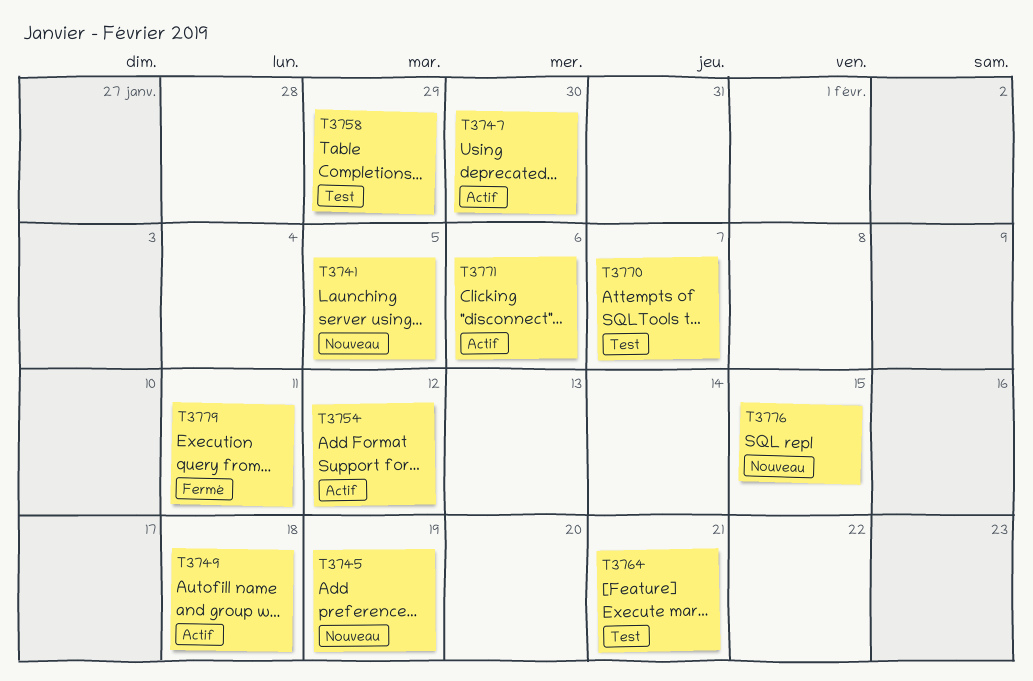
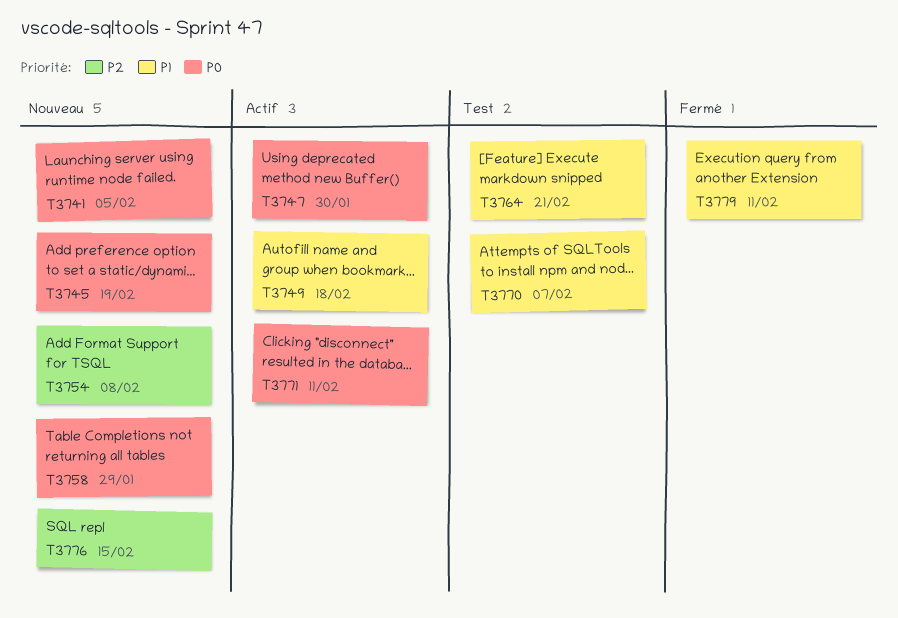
T3754, status: Actif -> Nouveau
T3754, due: Feb 12 -> Feb 8
T3758, status: Test -> Nouveau
T3771, due: Feb 6 -> Feb 11

